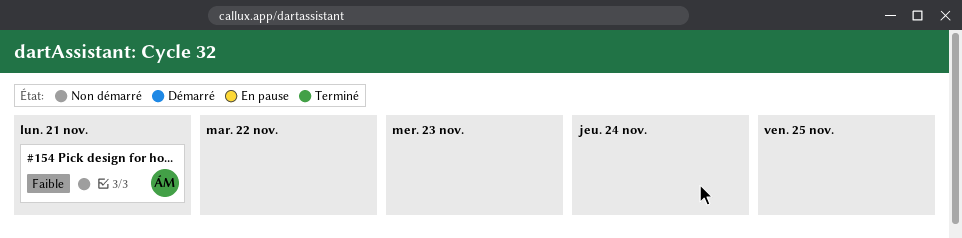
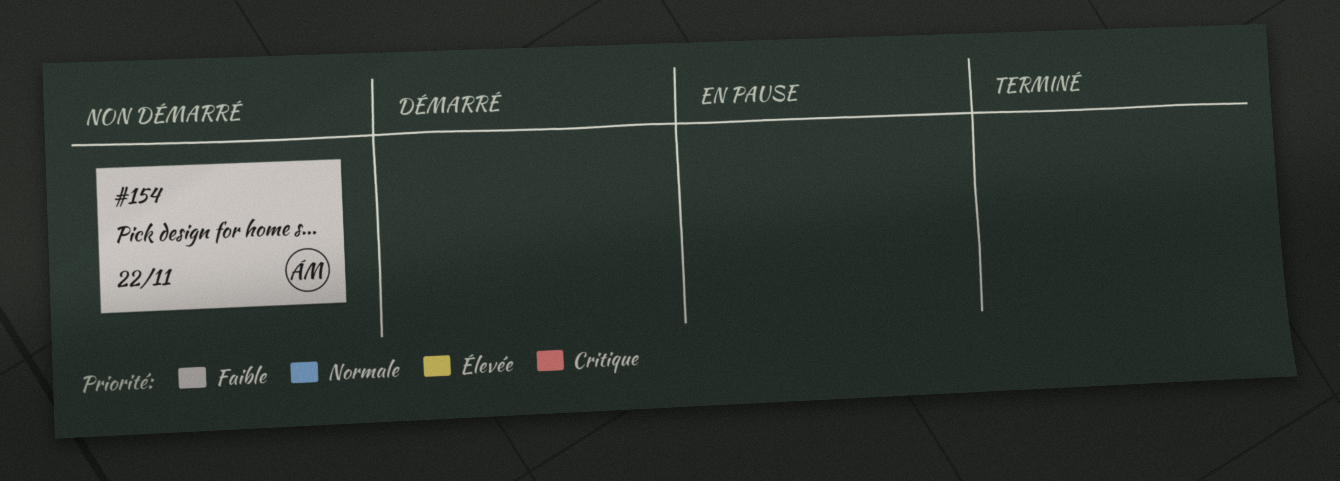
#154, due: Nov 21 -> Nov 22

